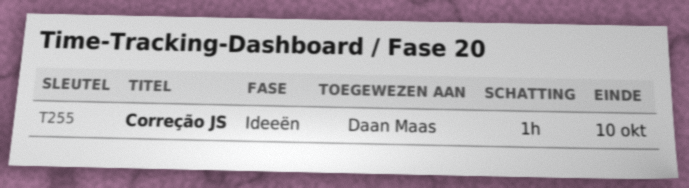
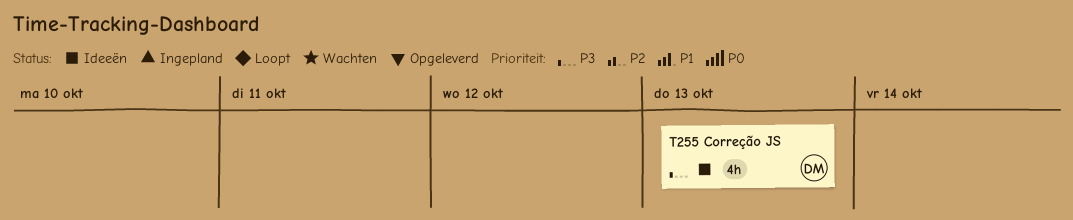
T255, estimate: 1h -> 4h
T255, due: Oct 10 -> Oct 13

